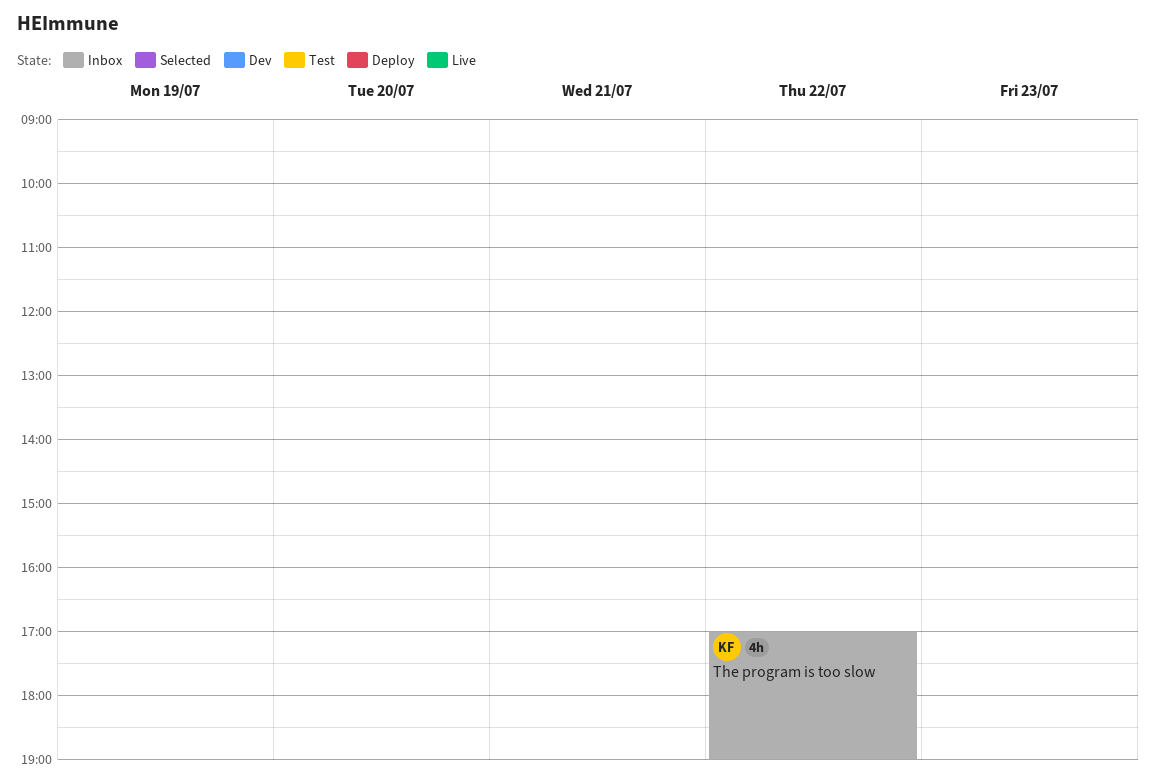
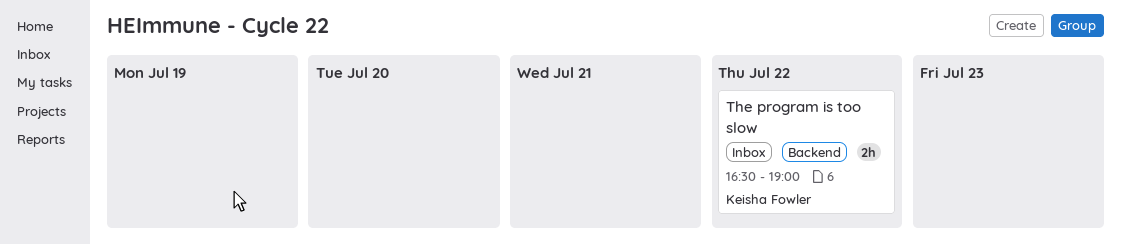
The program is too slow, estimate: 4h -> 2h
The program is too slow, begins: 17:00 -> 16:30

